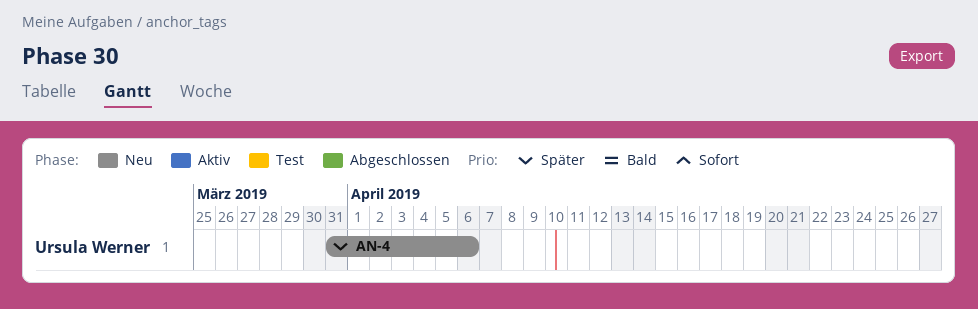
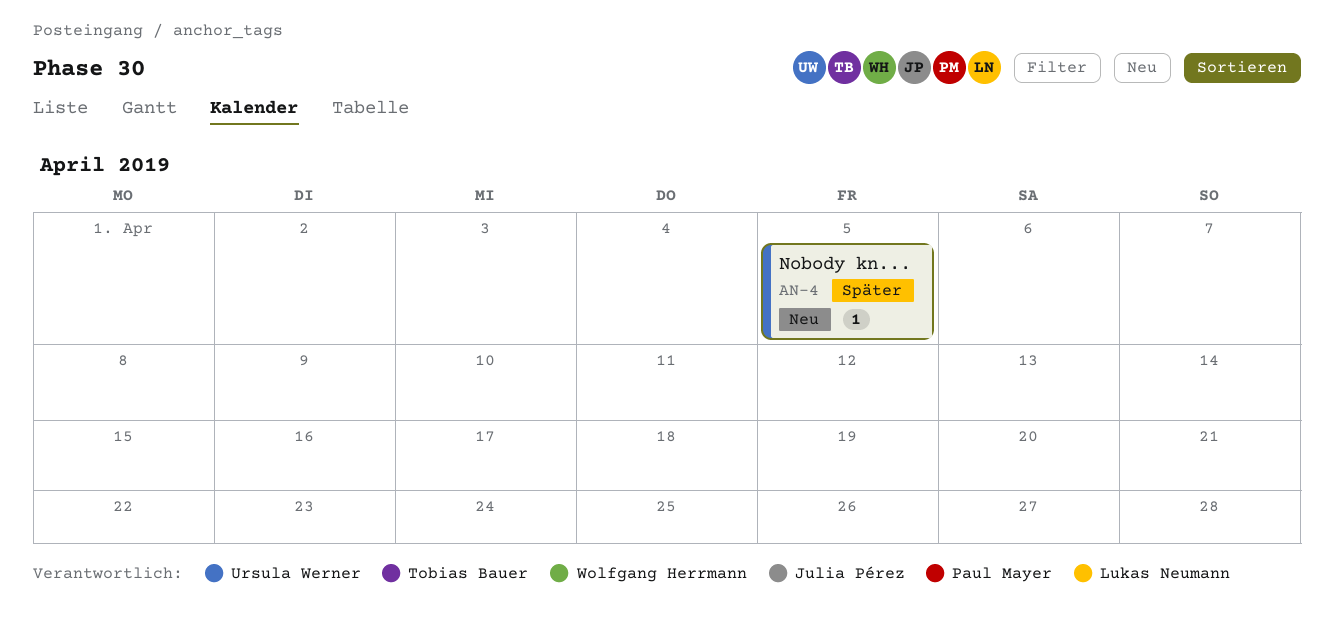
AN-4, due: Apr 6 -> Apr 5

